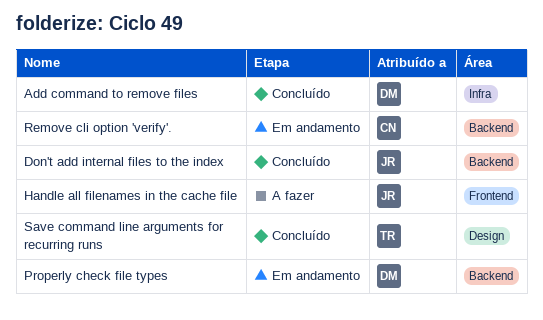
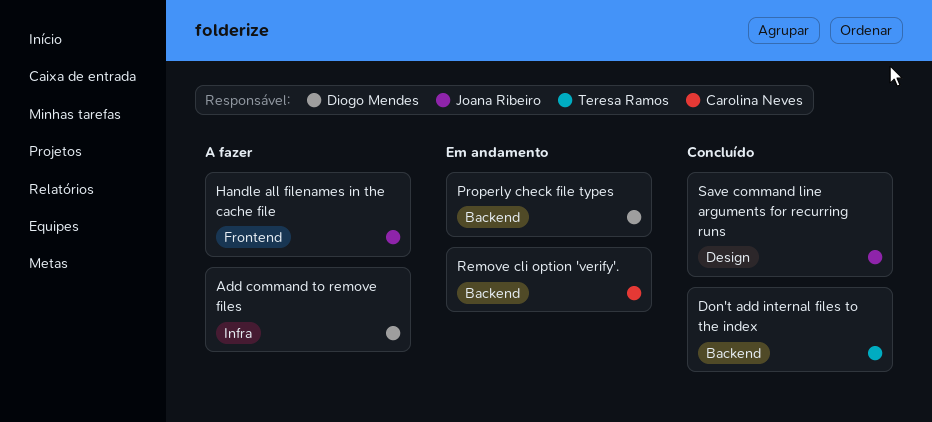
Add command to remove files, status: Concluído -> A fazer
Don't add internal files to the index, owner: Joana Ribeiro -> Teresa Ramos
Save command line arguments for recurring runs, owner: Teresa Ramos -> Joana Ribeiro

